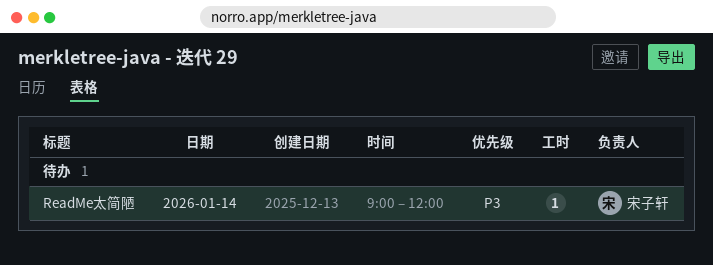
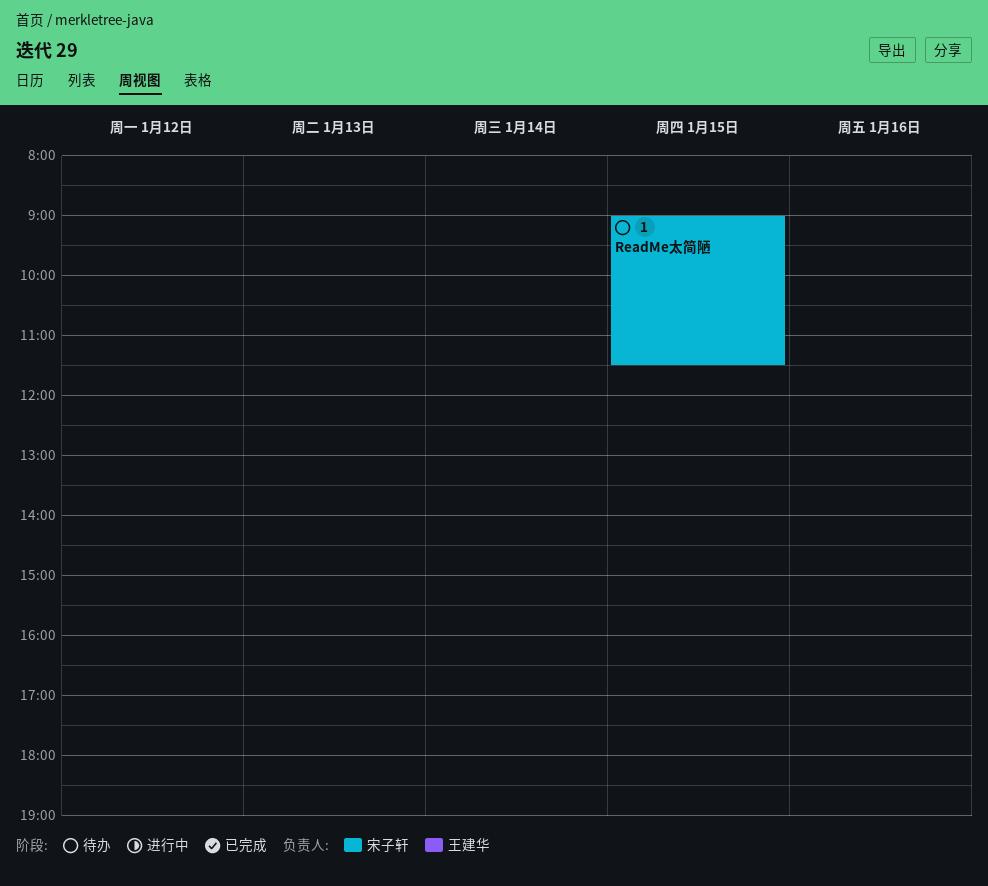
ReadMe太简陋, day: Jan 14 -> Jan 15
ReadMe太简陋, ends: 12:00 -> 11:30

